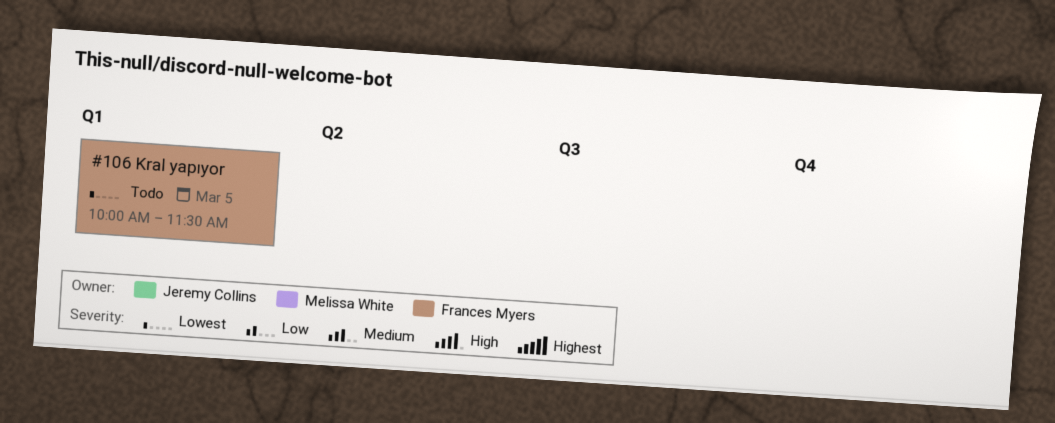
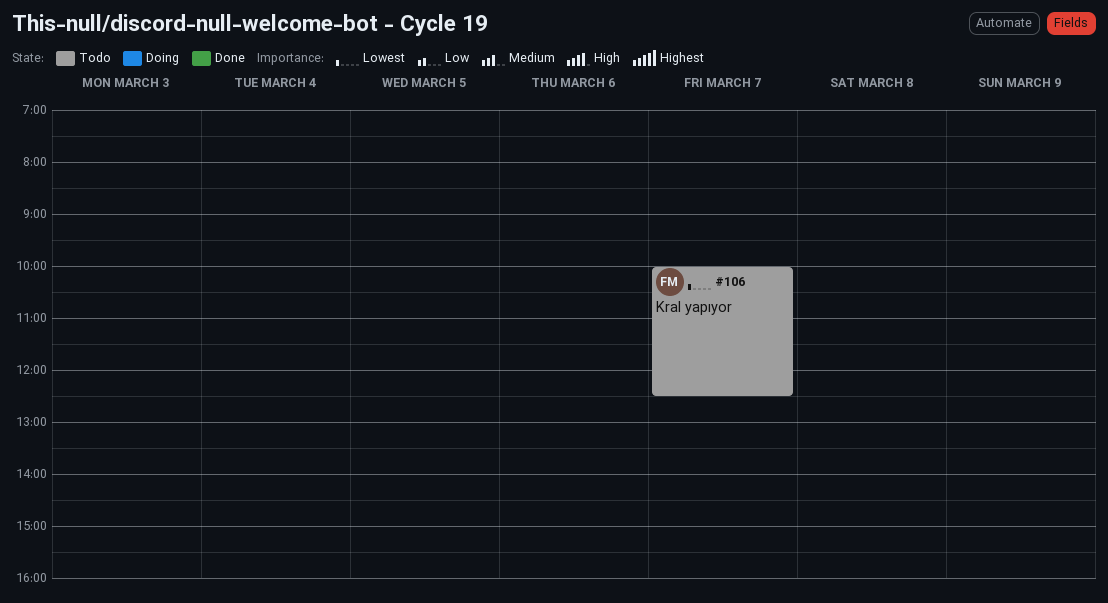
#106, day: Mar 5 -> Mar 7
#106, ends: 11:30 -> 12:30

